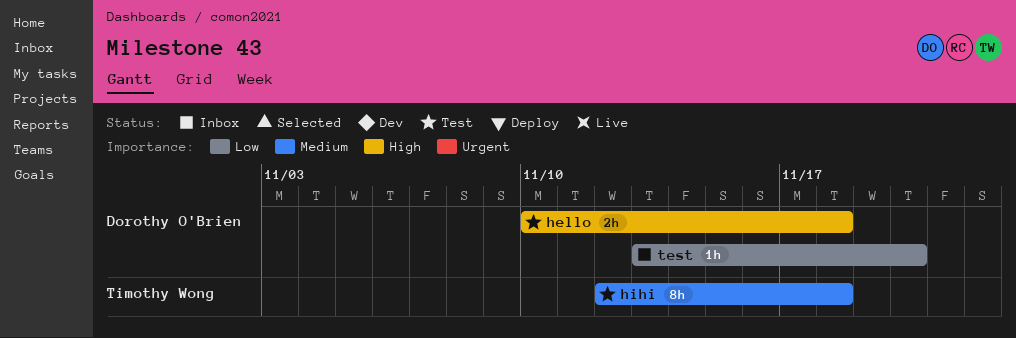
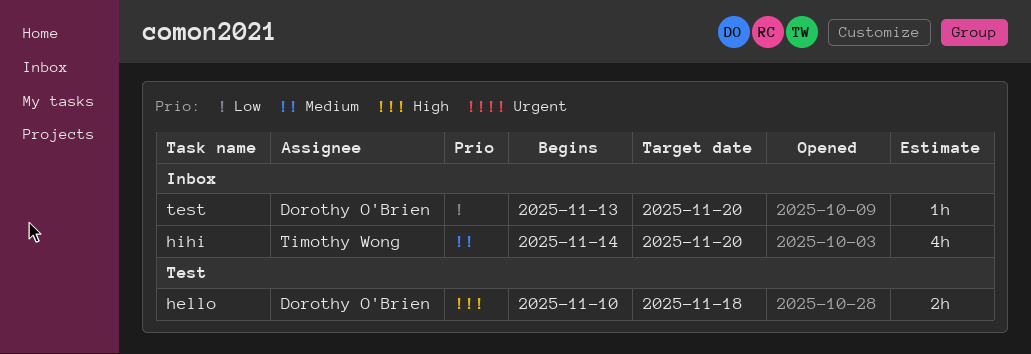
hihi, status: Test -> Inbox
hihi, estimate: 8h -> 4h
hihi, start: Nov 12 -> Nov 14
hihi, due: Nov 18 -> Nov 20

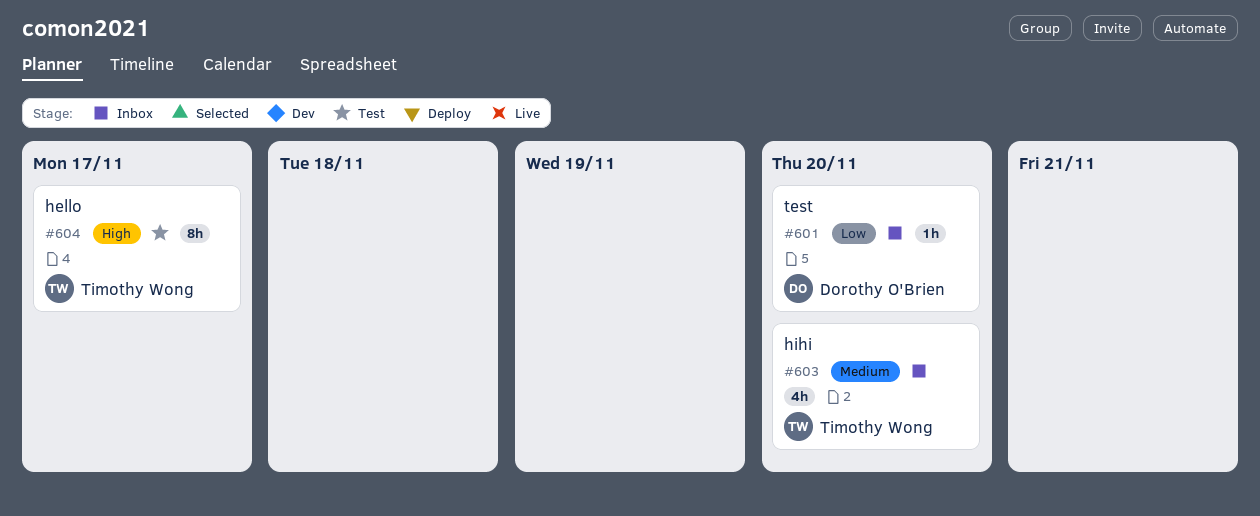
hello, owner: Dorothy O'Brien -> Timothy Wong
hello, estimate: 2h -> 8h
hello, due: Nov 18 -> Nov 17

